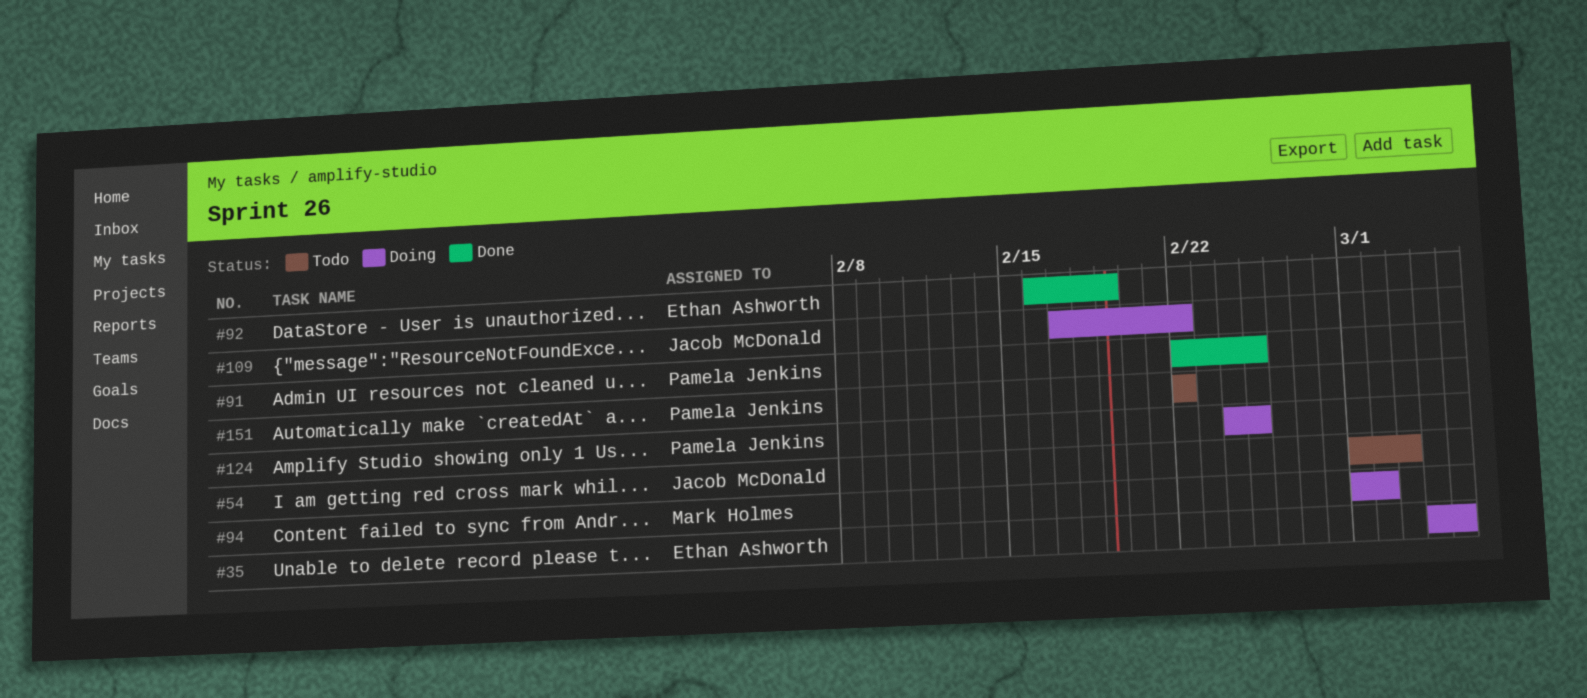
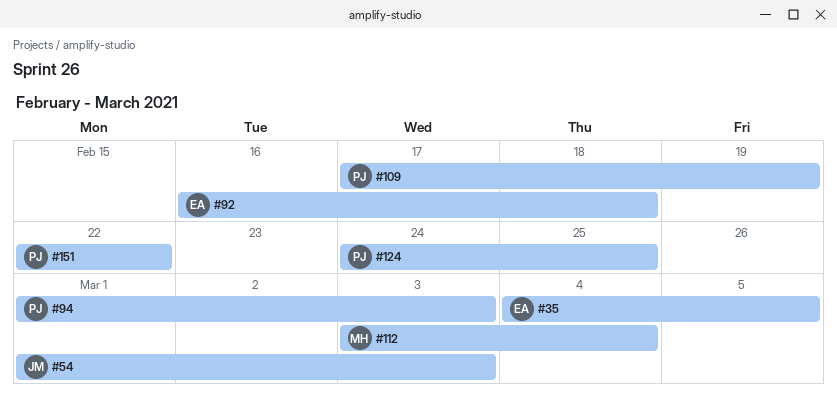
#91: present -> none
#92, due: Feb 19 -> Feb 18
#94, owner: Mark Holmes -> Pamela Jenkins
#94, due: Mar 2 -> Mar 3
#109, owner: Jacob McDonald -> Pamela Jenkins
#109, due: Feb 22 -> Feb 19
#112: none -> present

